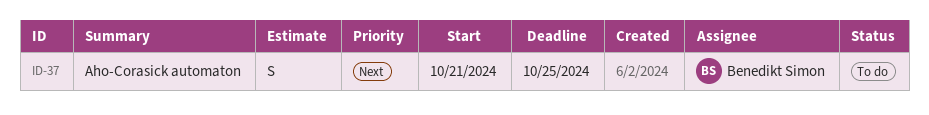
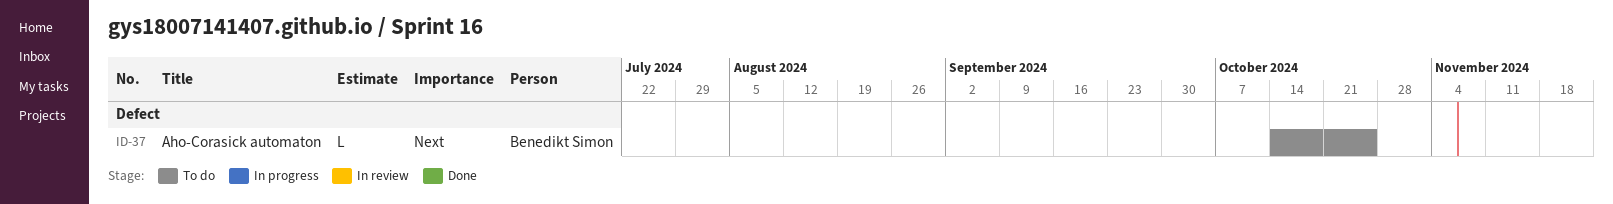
ID-37, estimate: S -> L
ID-37, start: Oct 21 -> Oct 14

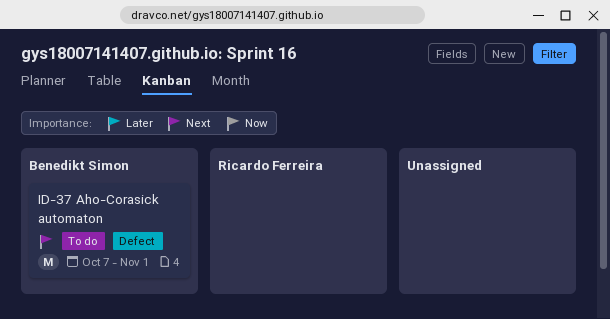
ID-37, estimate: L -> M
ID-37, start: Oct 14 -> Oct 7
ID-37, due: Oct 25 -> Nov 1

